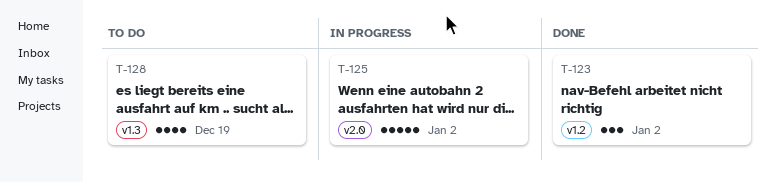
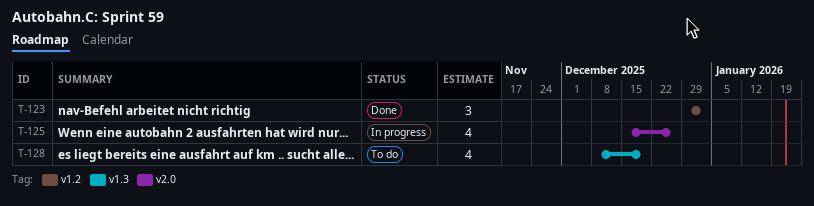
T-125, estimate: 5 -> 4
T-125, due: Jan 2 -> Dec 26

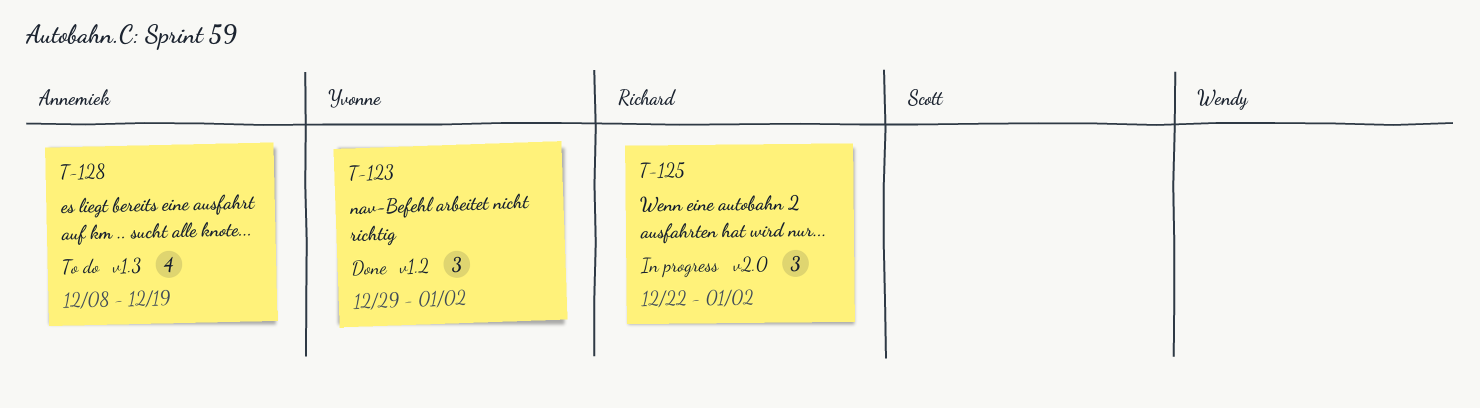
T-125, estimate: 4 -> 3
T-125, start: Dec 15 -> Dec 22
T-125, due: Dec 26 -> Jan 2

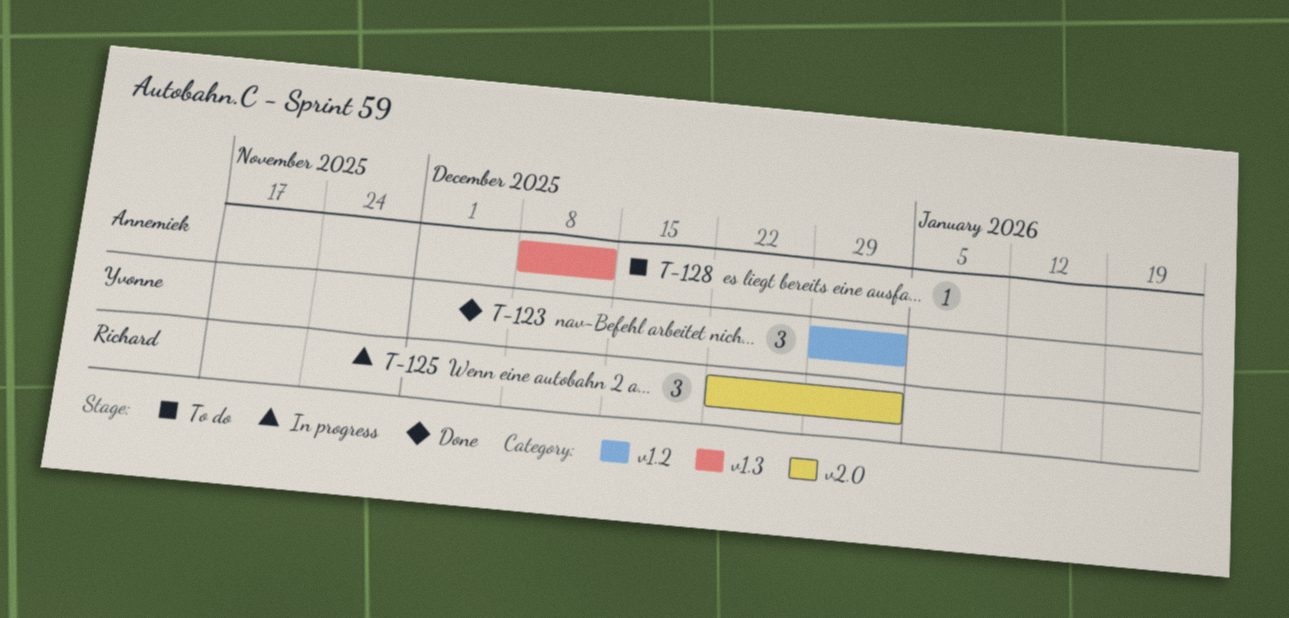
T-128, estimate: 4 -> 1
T-128, due: Dec 19 -> Dec 12

